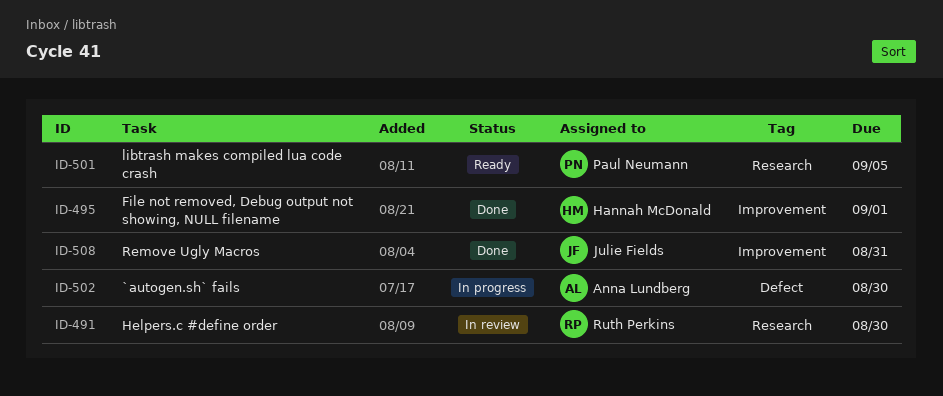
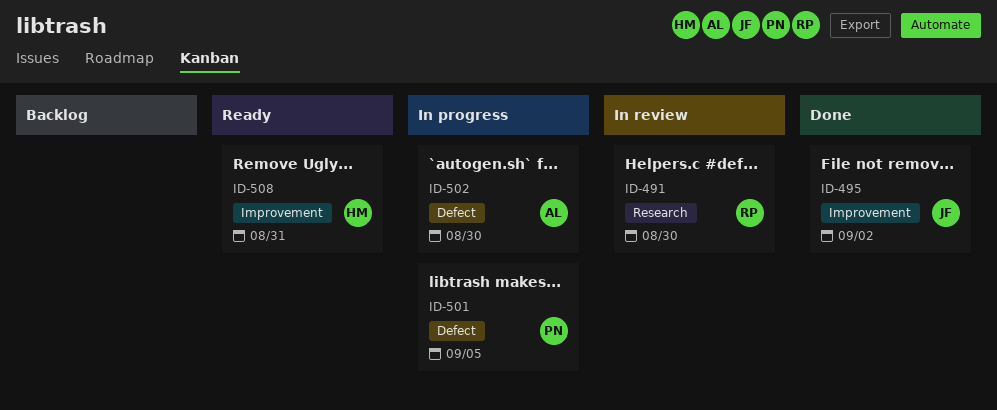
ID-495, owner: Hannah McDonald -> Julie Fields
ID-495, due: Sep 1 -> Sep 2
ID-501, status: Ready -> In progress
ID-501, label: Research -> Defect
ID-508, status: Done -> Ready
ID-508, owner: Julie Fields -> Hannah McDonald

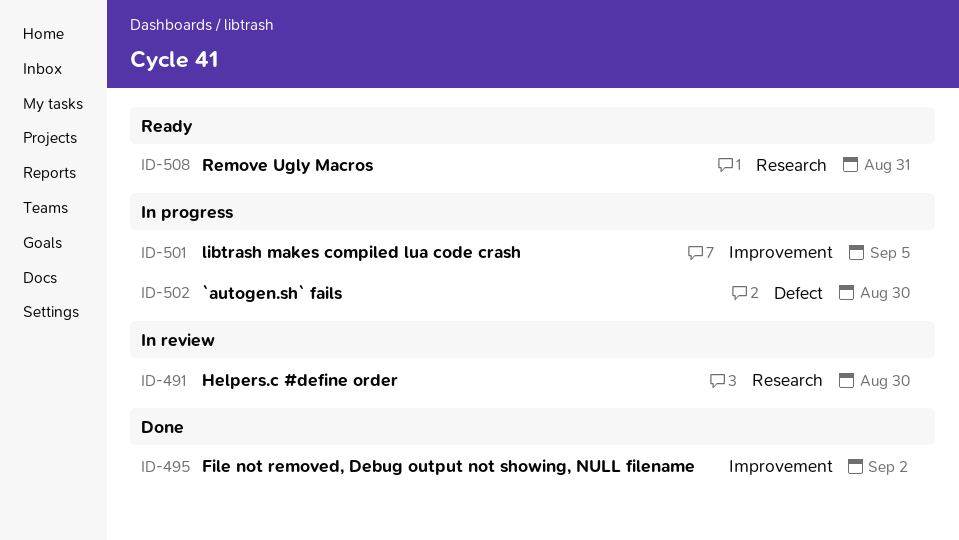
ID-501, label: Defect -> Improvement
ID-508, label: Improvement -> Research

